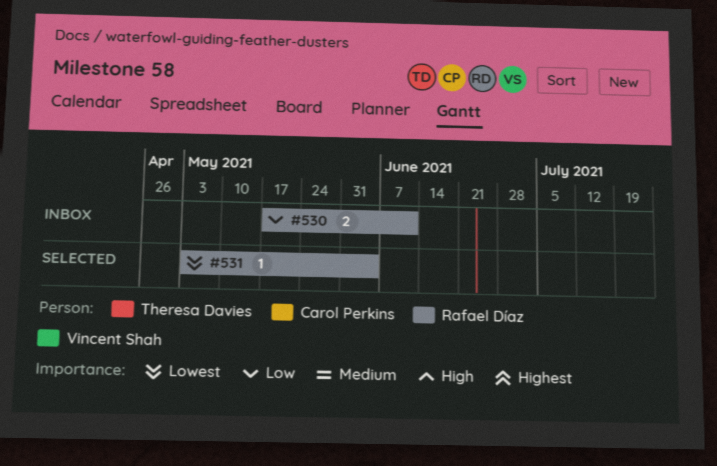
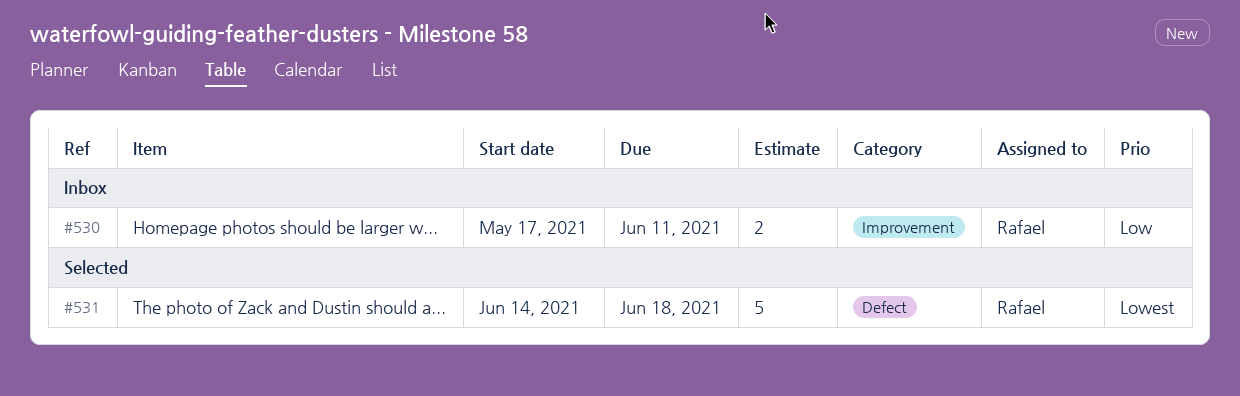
#531, estimate: 1 -> 5
#531, start: May 3 -> Jun 14
#531, due: Jun 4 -> Jun 18

